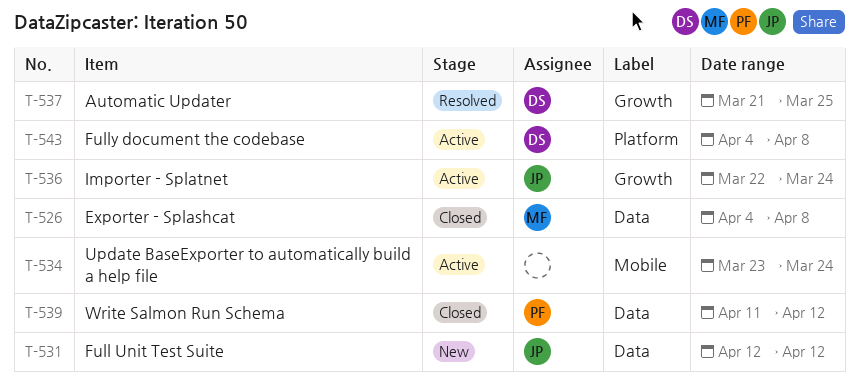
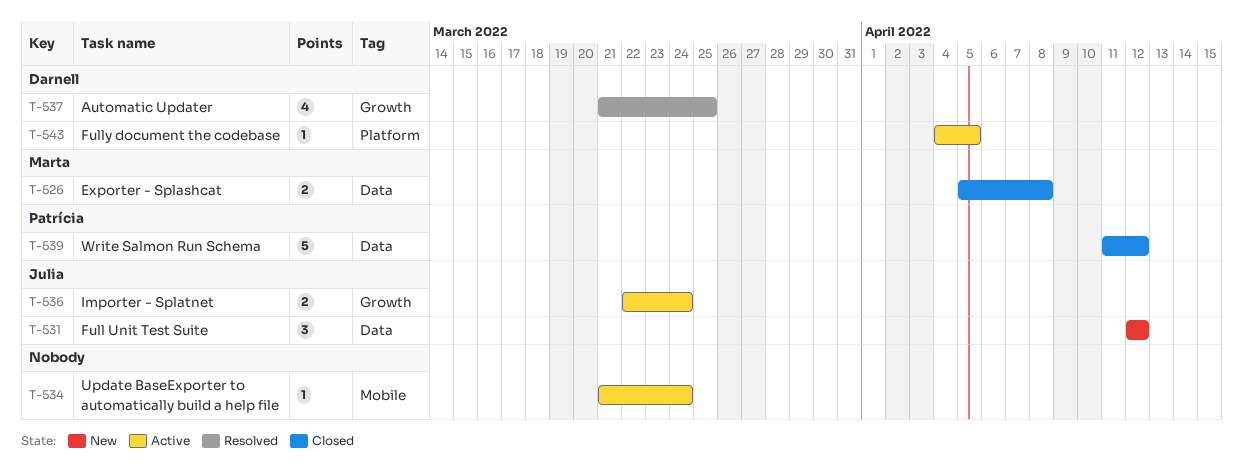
T-526, start: Apr 4 -> Apr 5
T-534, start: Mar 23 -> Mar 21
T-543, due: Apr 8 -> Apr 5

